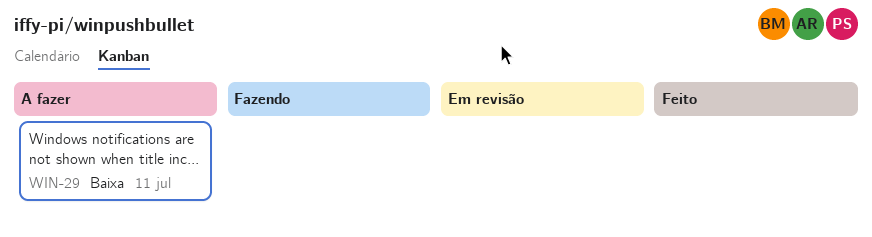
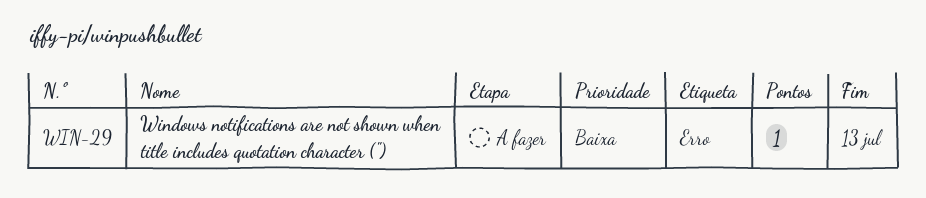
WIN-29, due: Jul 11 -> Jul 13

